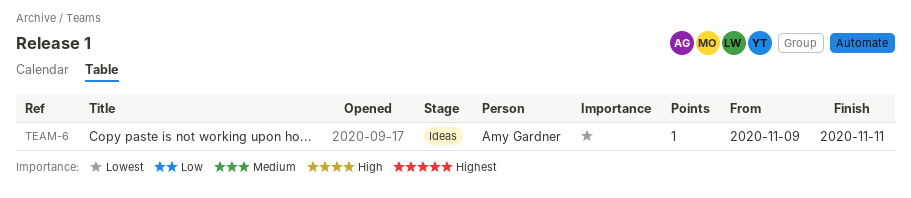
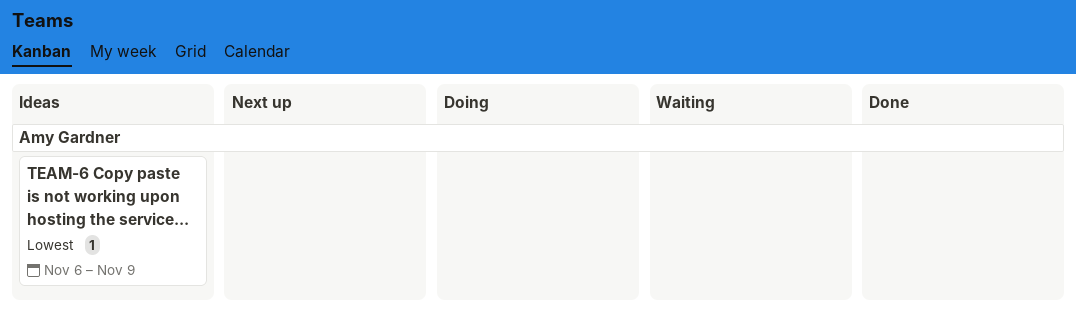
TEAM-6, start: Nov 9 -> Nov 6
TEAM-6, due: Nov 11 -> Nov 9

